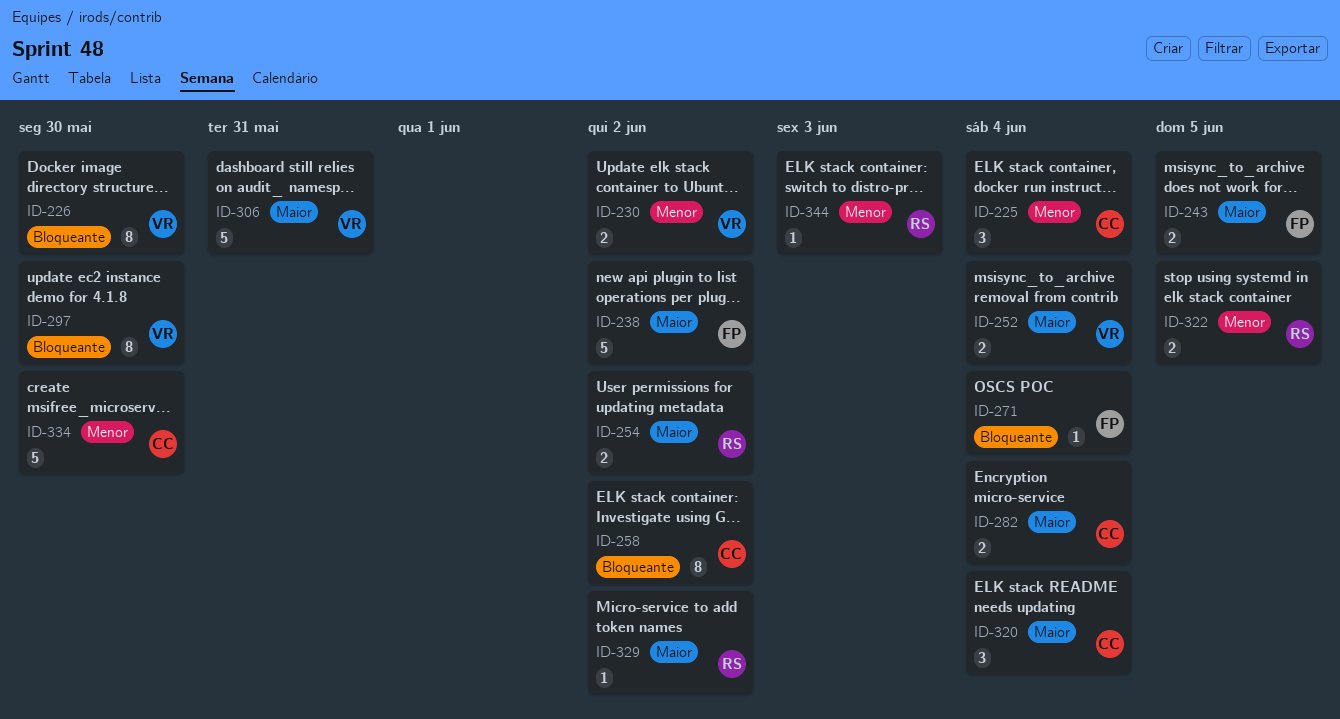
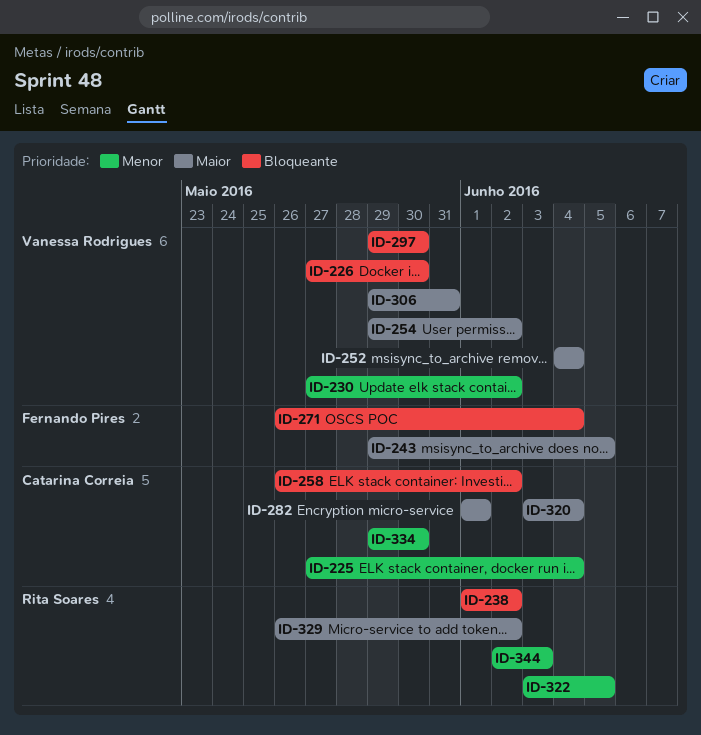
ID-238, owner: Fernando Pires -> Rita Soares
ID-238, priority: Maior -> Bloqueante
ID-254, owner: Rita Soares -> Vanessa Rodrigues
ID-282, due: Jun 4 -> Jun 1

